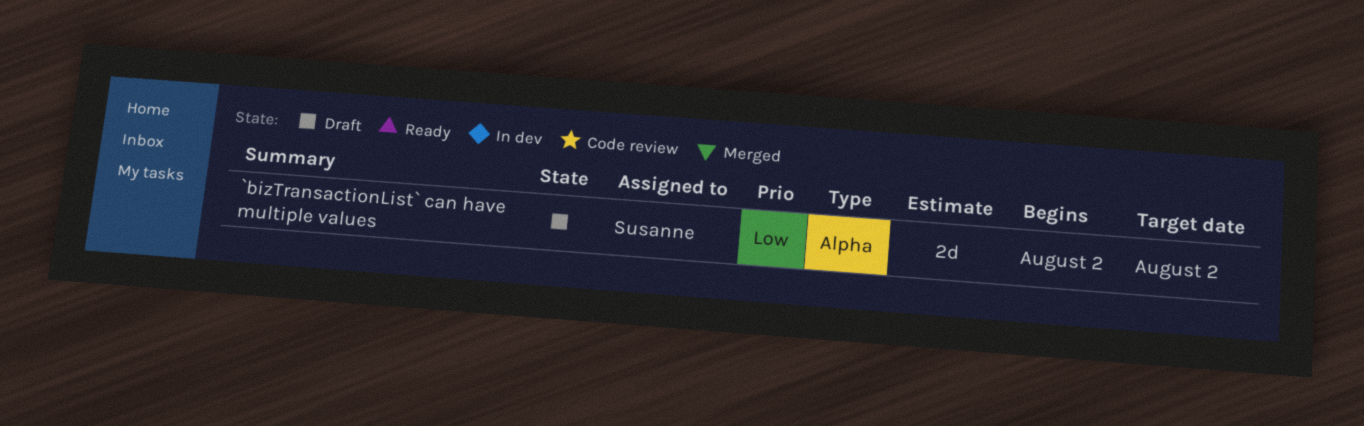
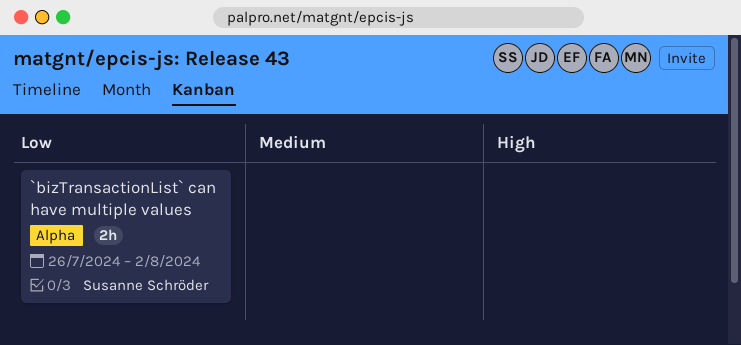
`bizTransactionList` can have multiple values, estimate: 2d -> 2h
`bizTransactionList` can have multiple values, start: Aug 2 -> Jul 26

